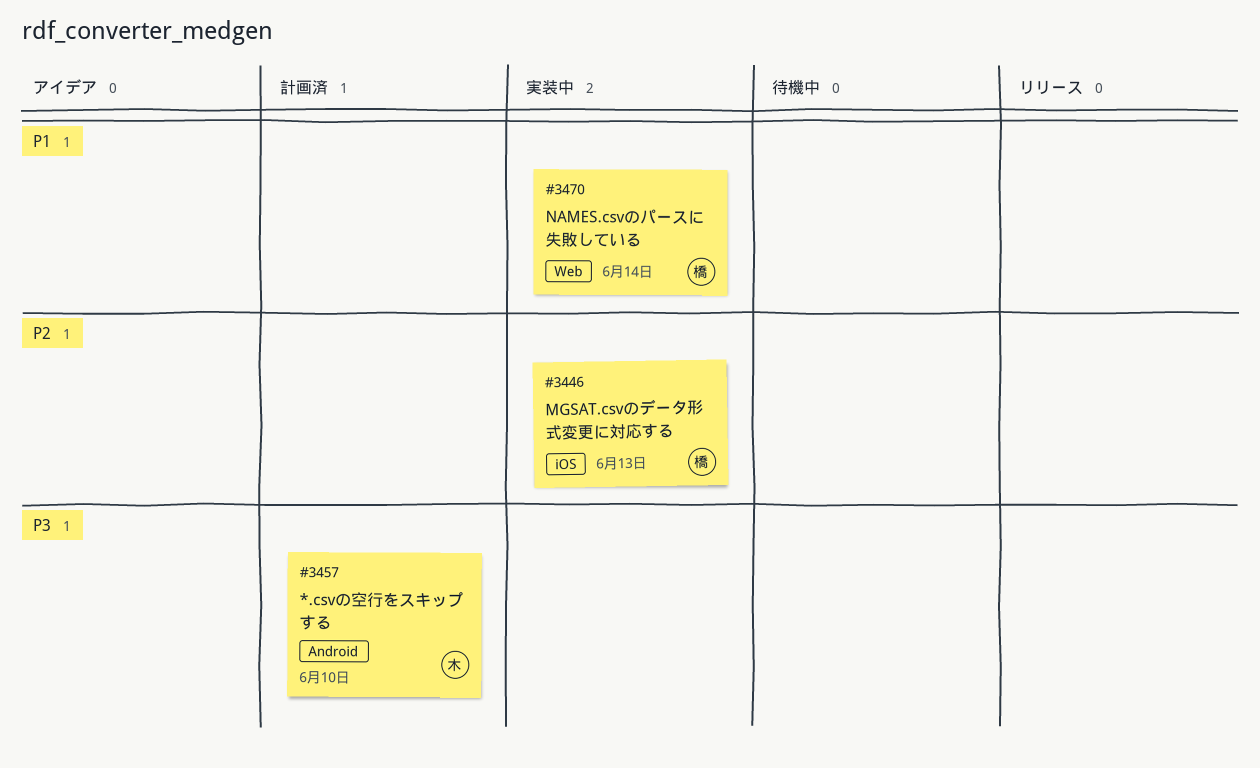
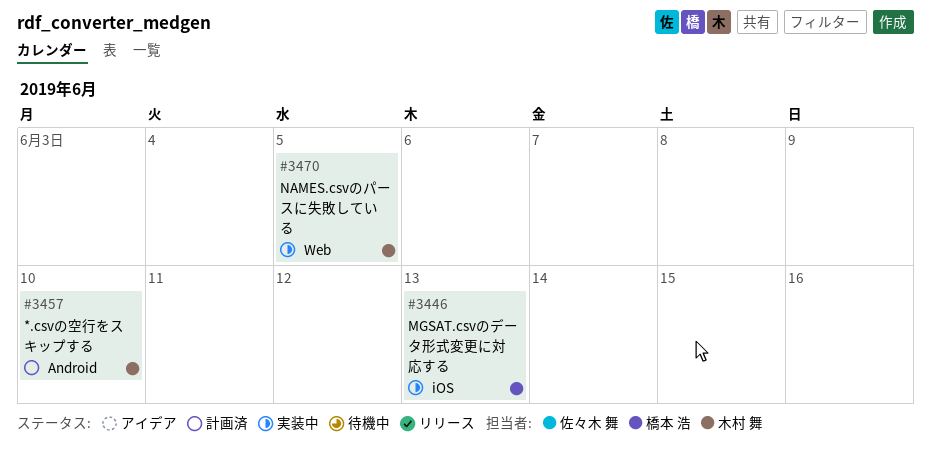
#3470, owner: 橋本 浩 -> 木村 舞
#3470, due: Jun 14 -> Jun 5

